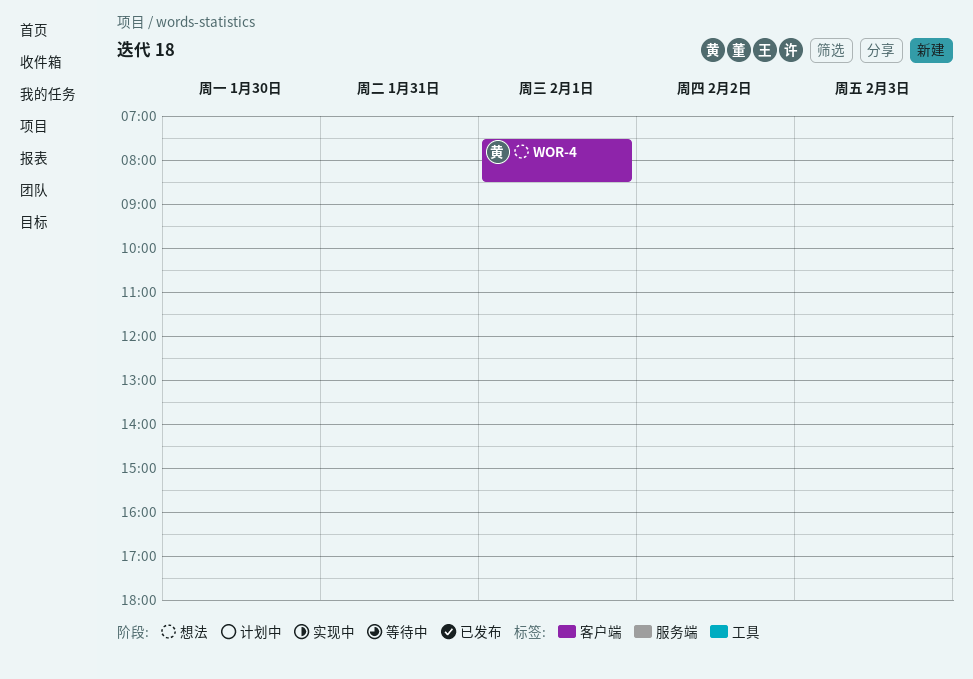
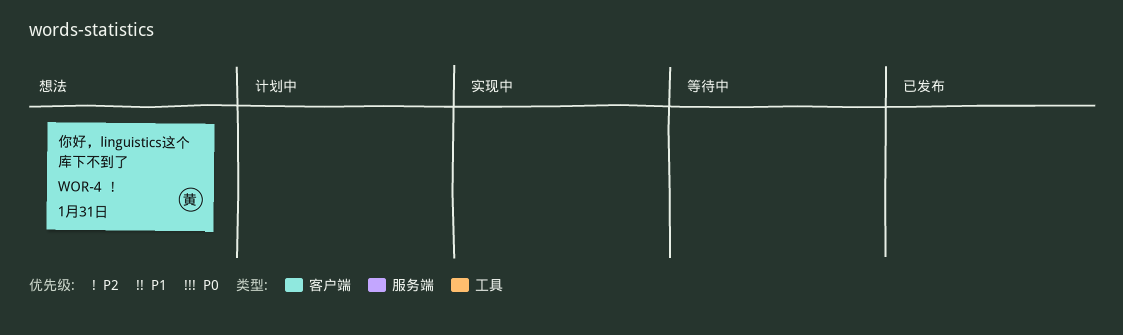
WOR-4, day: Feb 1 -> Jan 31

